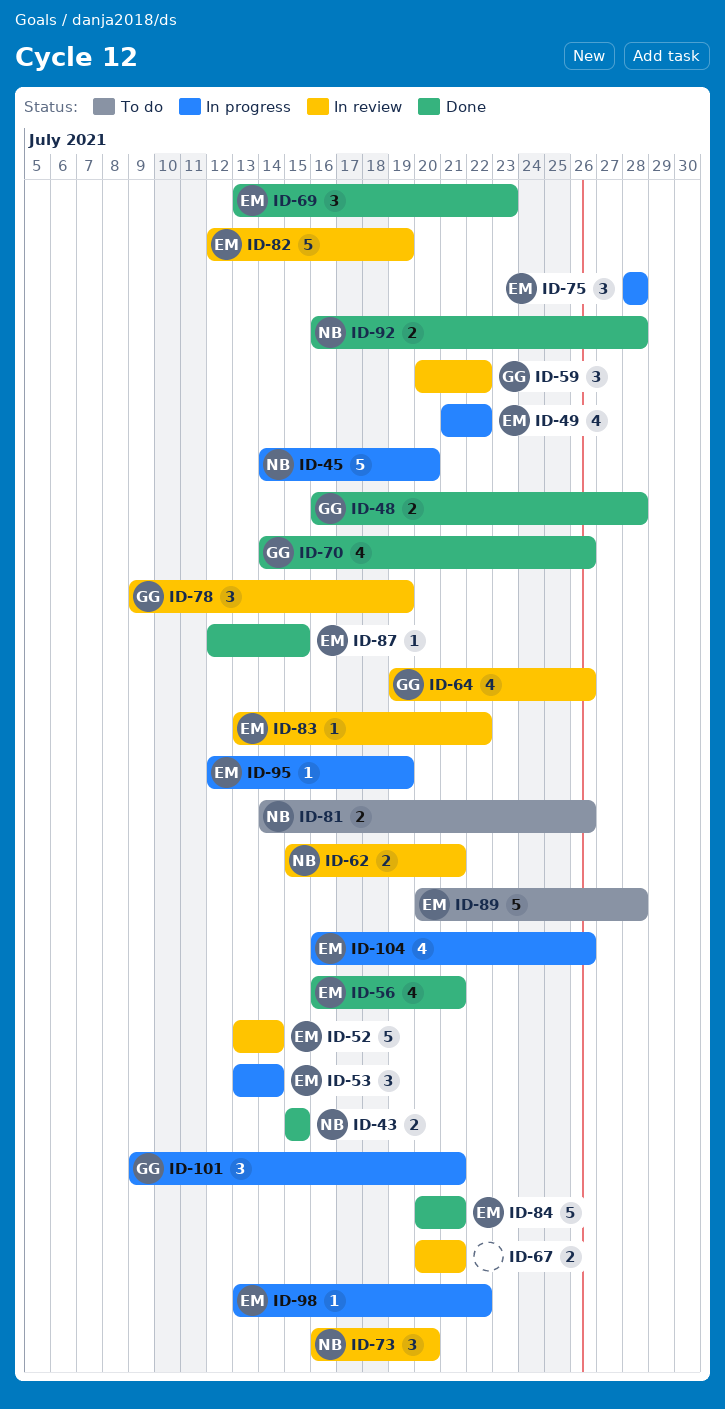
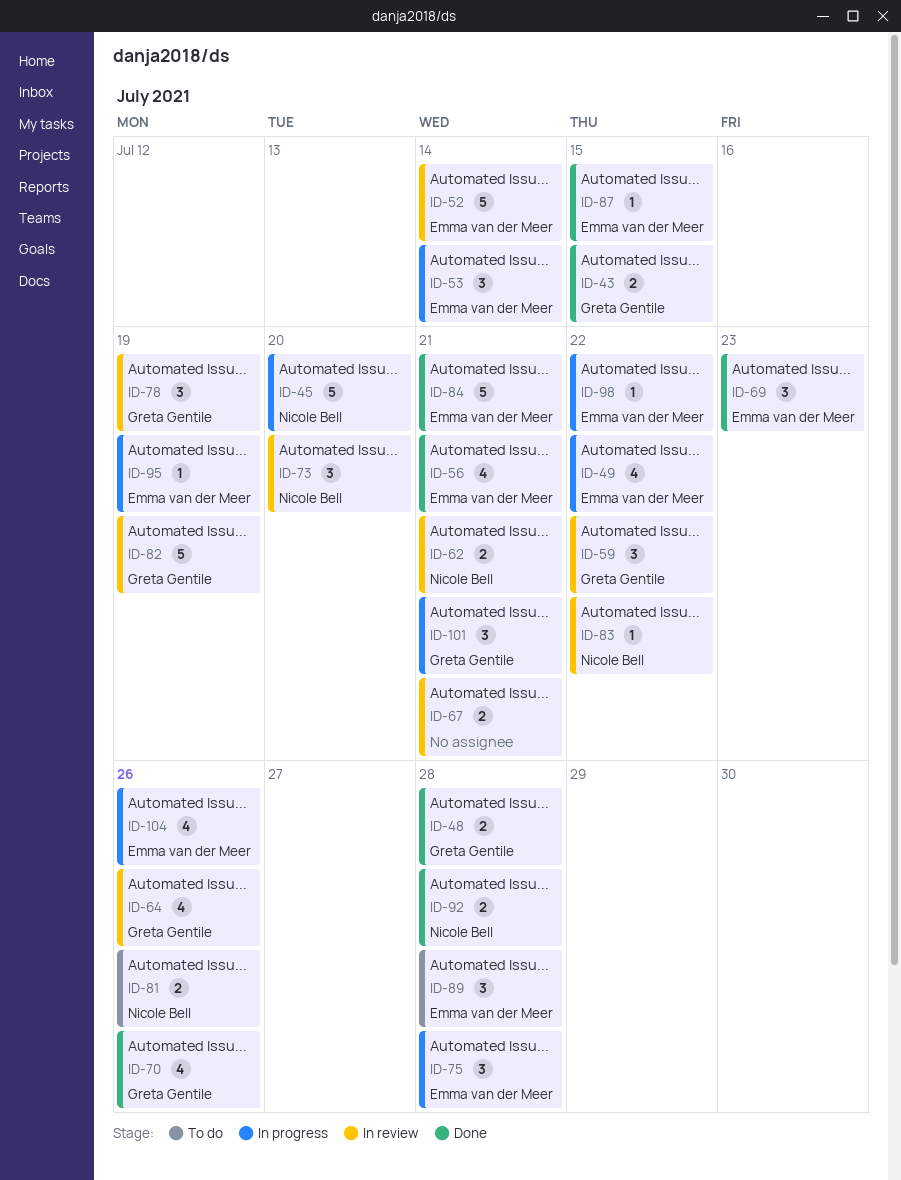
ID-43, owner: Nicole Bell -> Greta Gentile
ID-82, owner: Emma van der Meer -> Greta Gentile
ID-83, owner: Emma van der Meer -> Nicole Bell
ID-89, estimate: 5 -> 3

